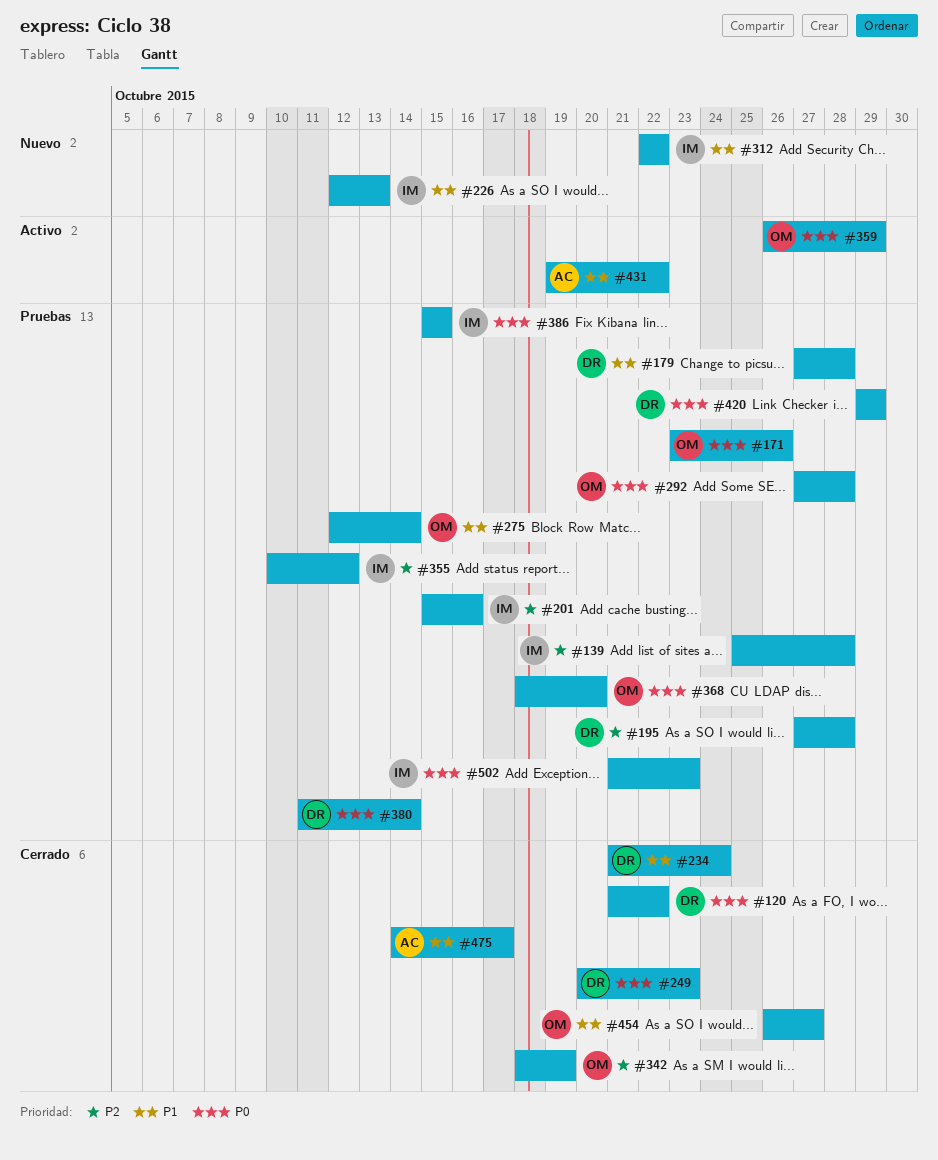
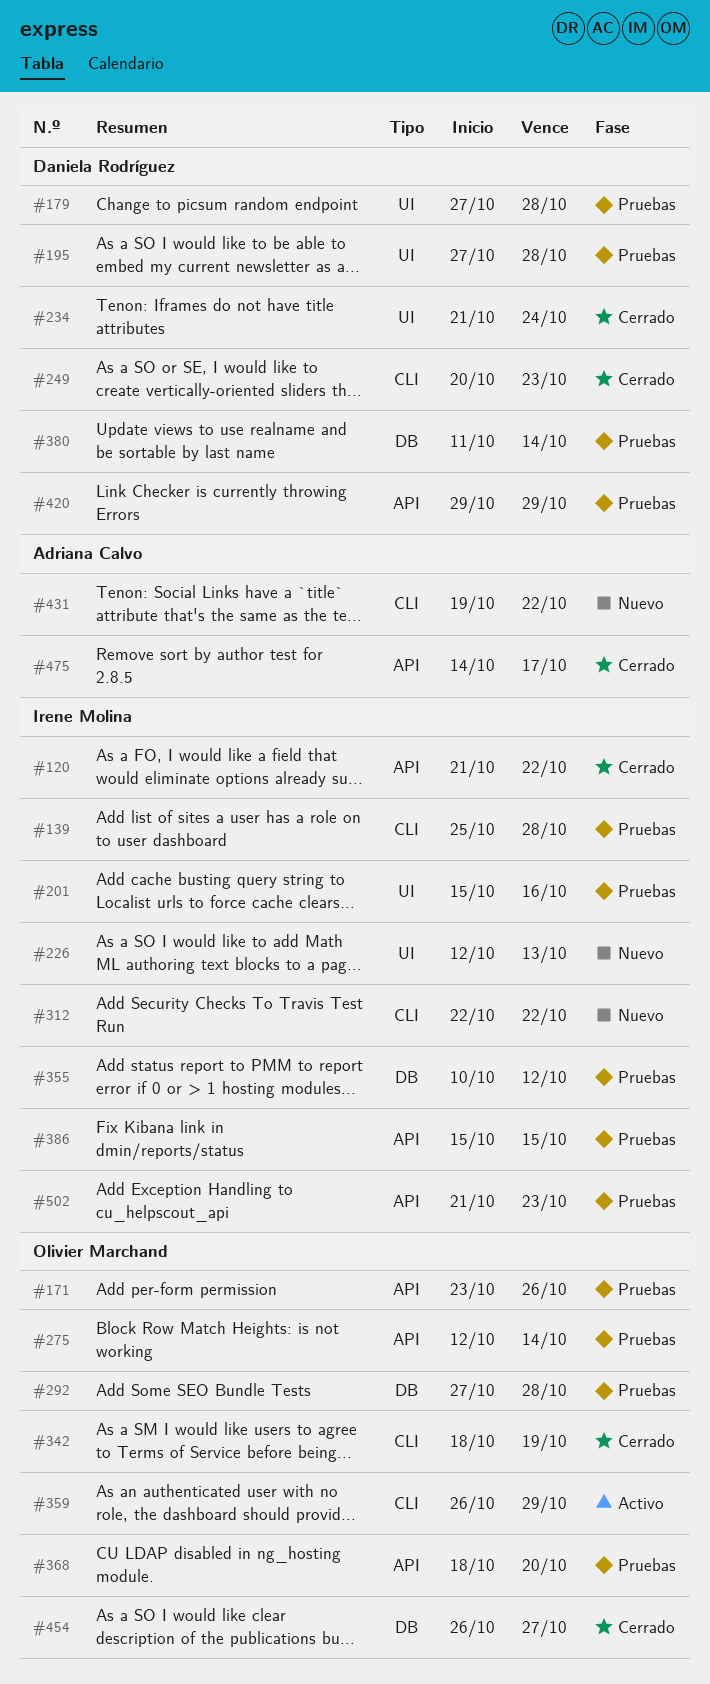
#120, owner: Daniela Rodríguez -> Irene Molina
#431, status: Activo -> Nuevo

